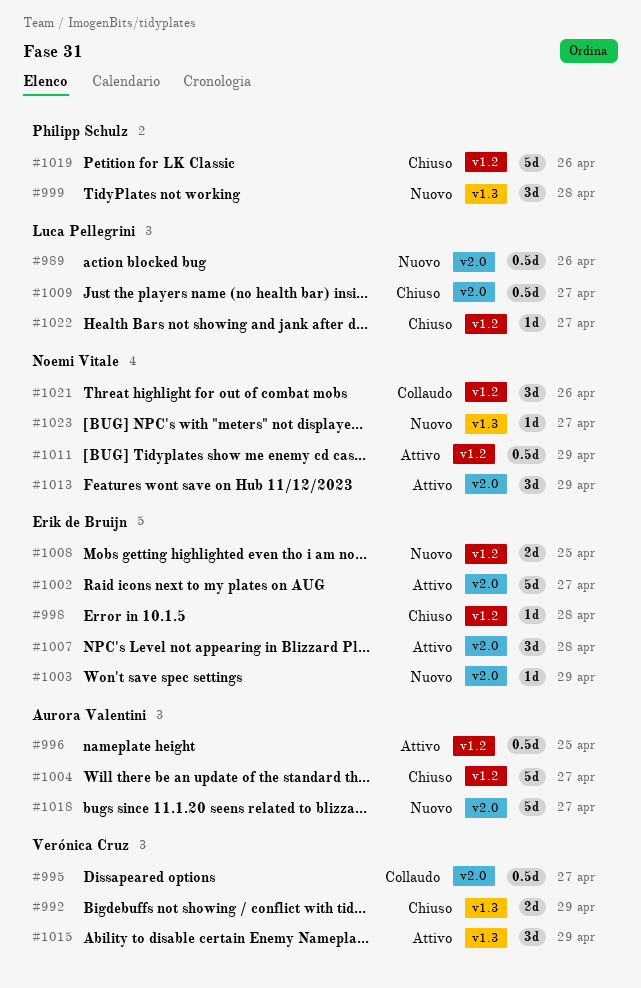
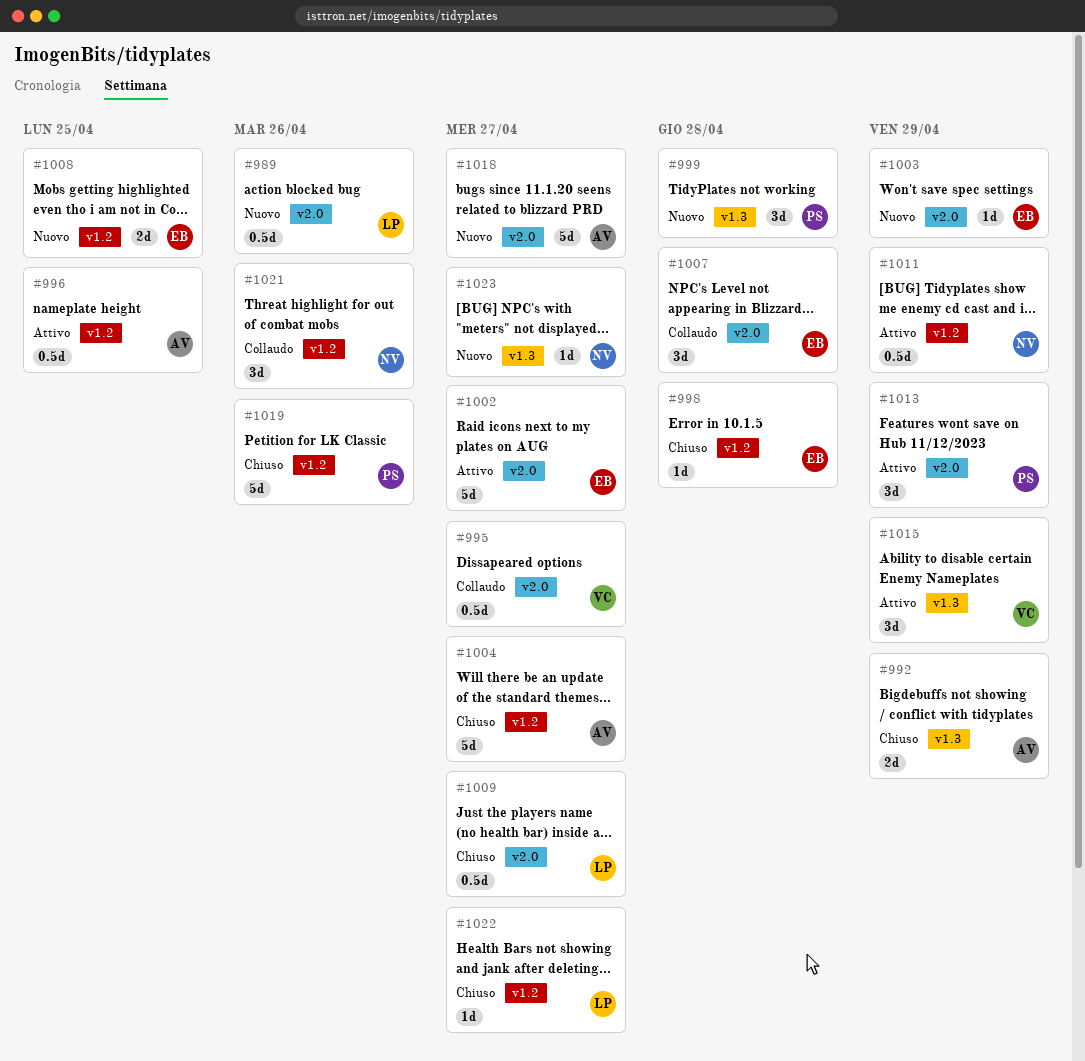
#992, owner: Verónica Cruz -> Aurora Valentini
#1007, status: Attivo -> Collaudo
#1013, owner: Noemi Vitale -> Philipp Schulz

